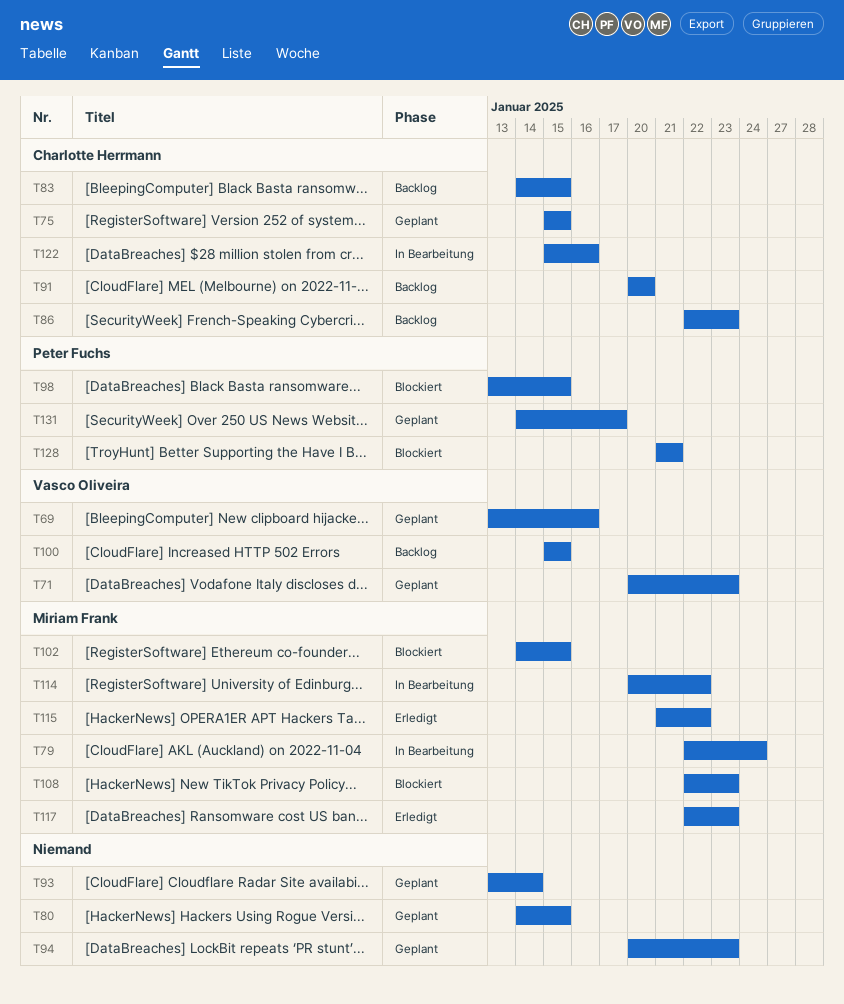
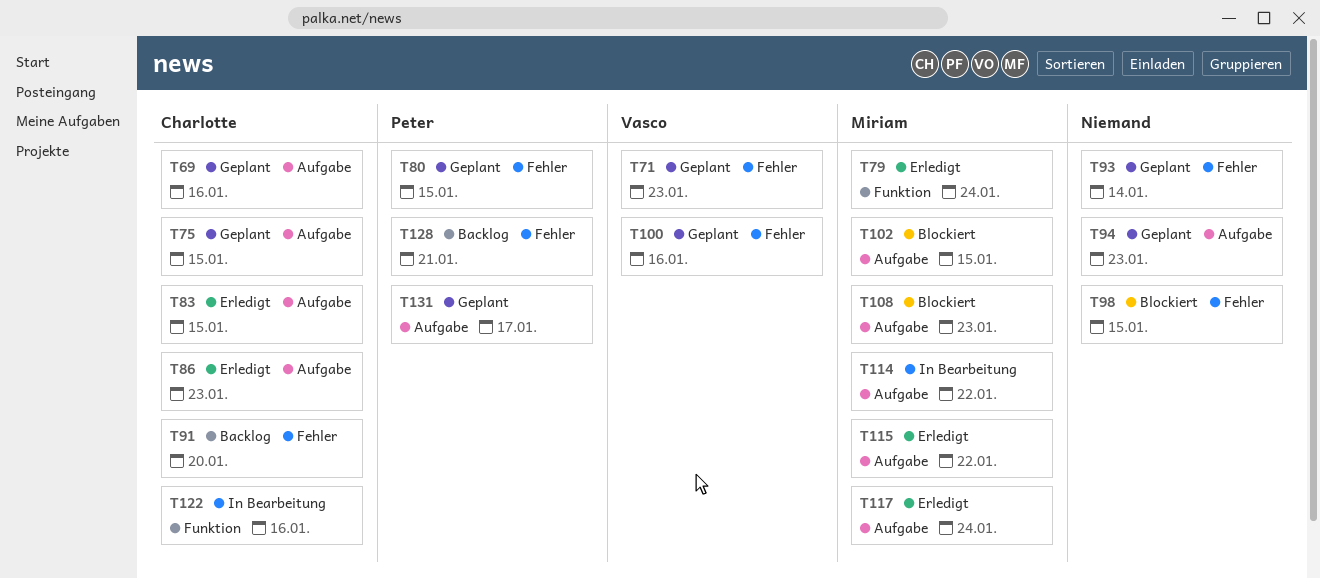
T69, owner: Vasco Oliveira -> Charlotte Herrmann
T79, status: In Bearbeitung -> Erledigt
T80, owner: none -> Peter Fuchs
T83, status: Backlog -> Erledigt
T86, status: Backlog -> Erledigt
T98, owner: Peter Fuchs -> none
T100, status: Backlog -> Geplant
T100, due: Jan 15 -> Jan 16
T117, due: Jan 23 -> Jan 24
T128, status: Blockiert -> Backlog

